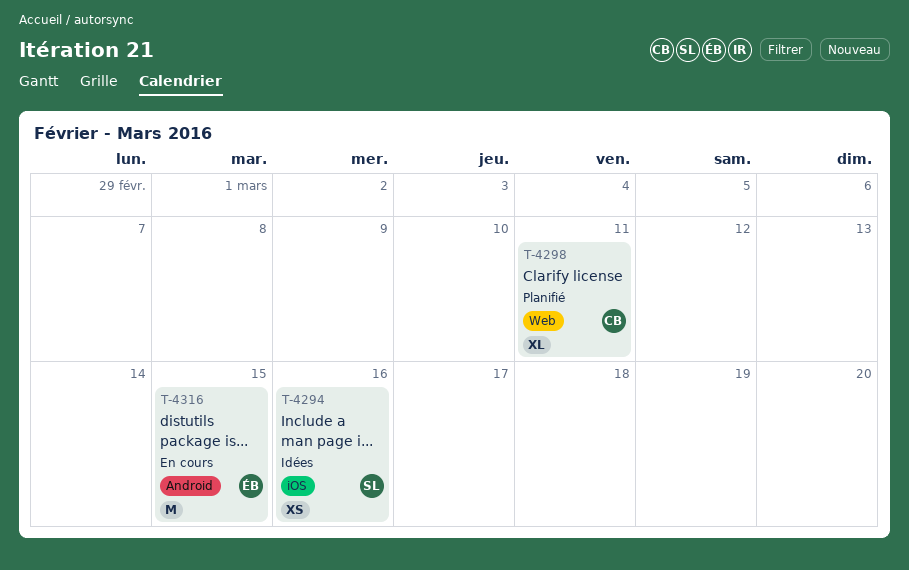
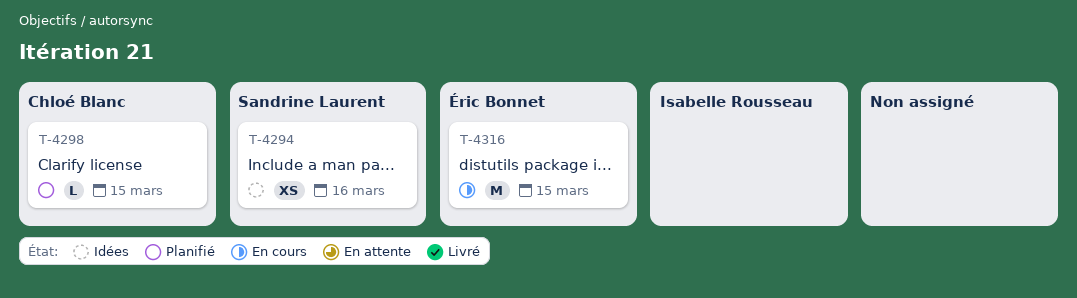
T-4298, estimate: XL -> L
T-4298, due: Mar 11 -> Mar 15

